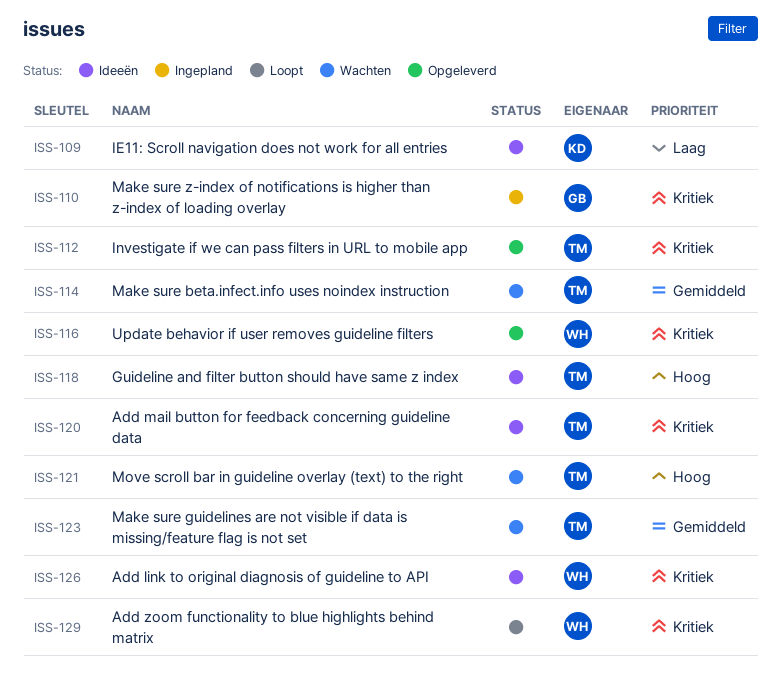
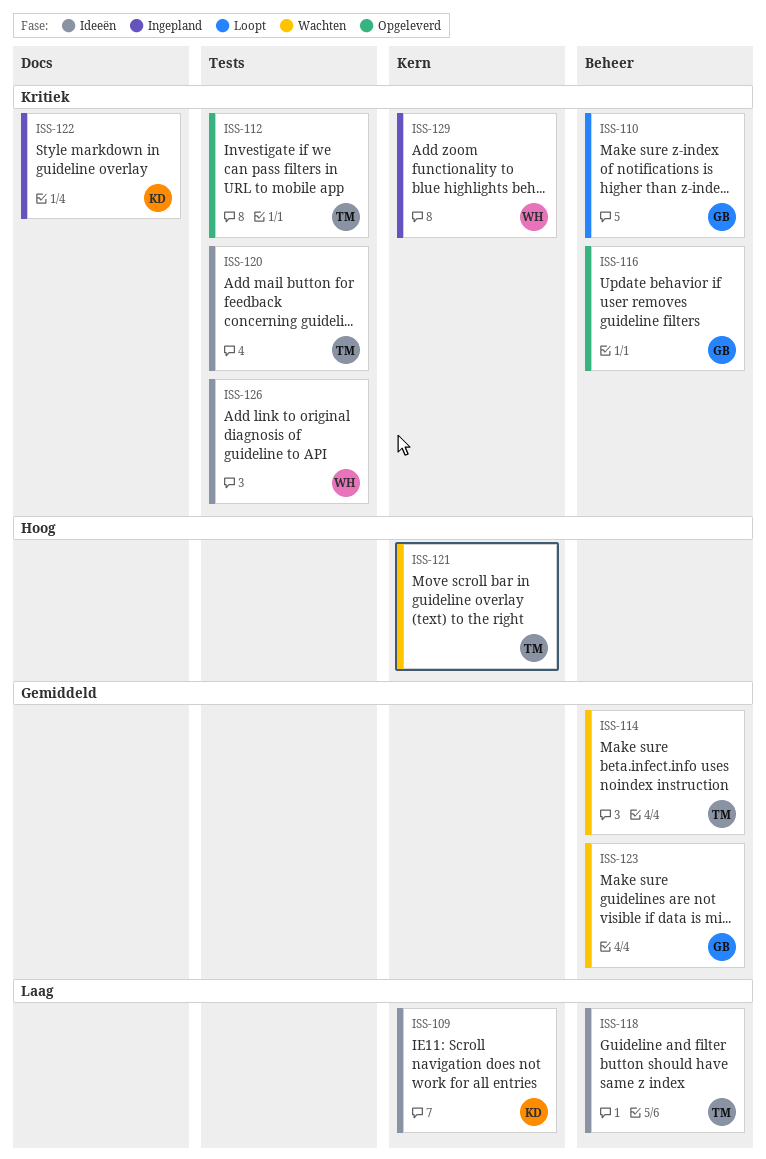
ISS-110, status: Ingepland -> Loopt
ISS-116, owner: WH -> GB
ISS-118, priority: Hoog -> Laag
ISS-122: none -> present
ISS-123, owner: TM -> GB
ISS-129, status: Loopt -> Ingepland

